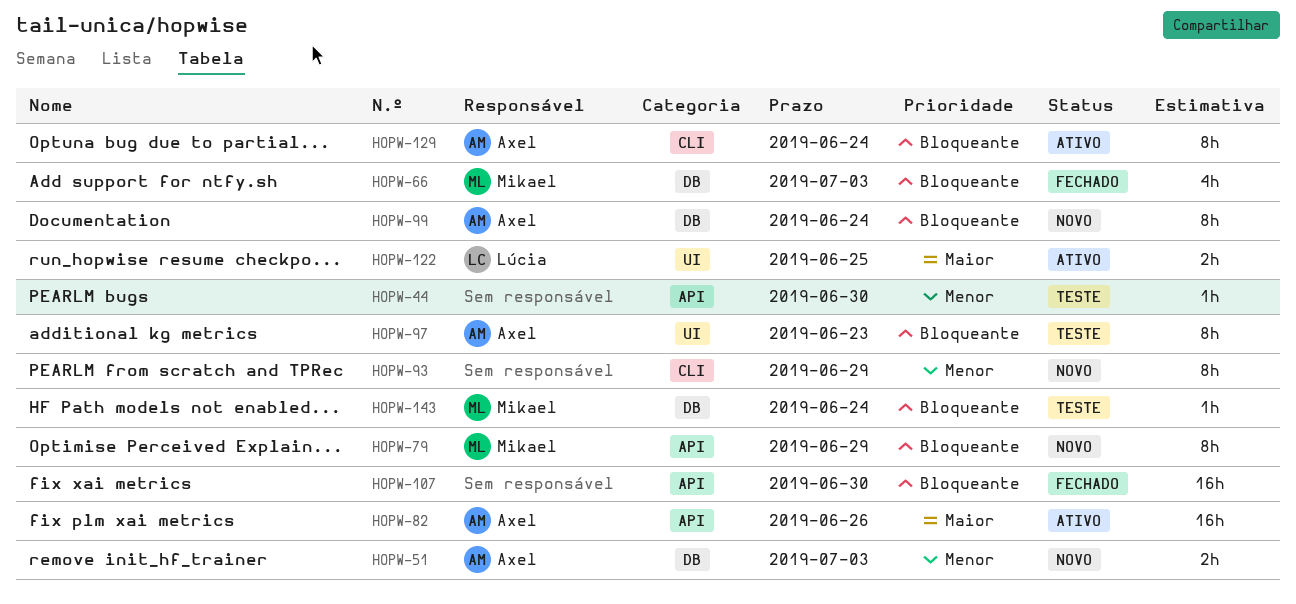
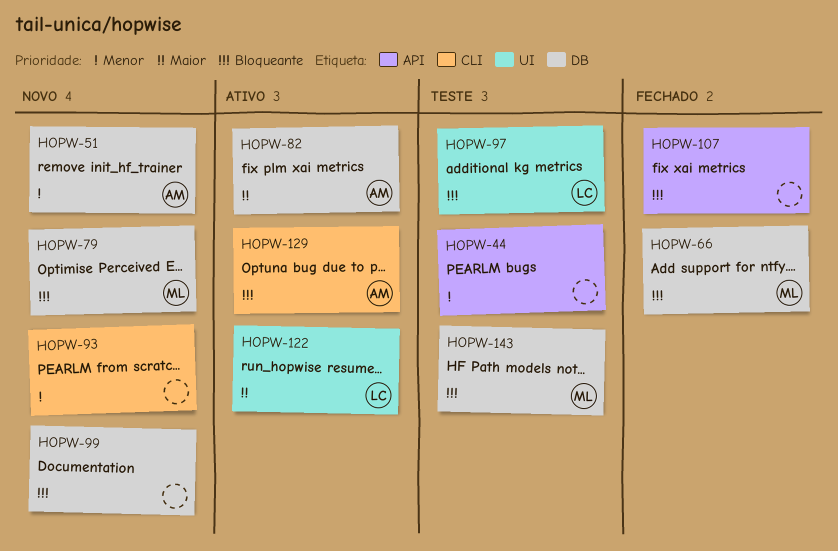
HOPW-79, label: API -> DB
HOPW-82, label: API -> DB
HOPW-97, owner: Axel -> Lúcia
HOPW-99, owner: Axel -> none

